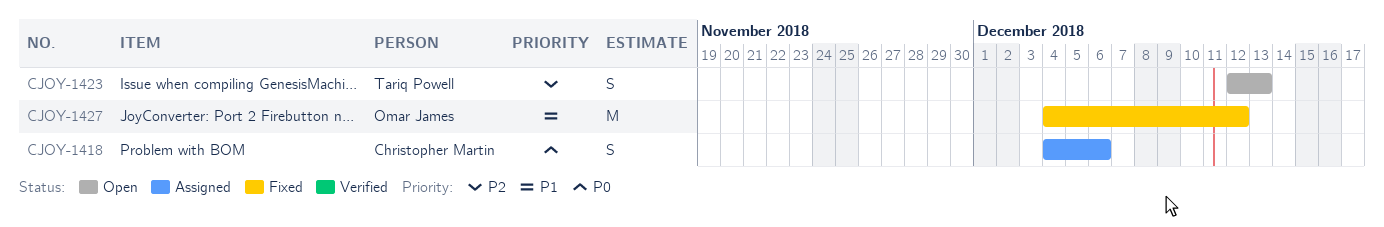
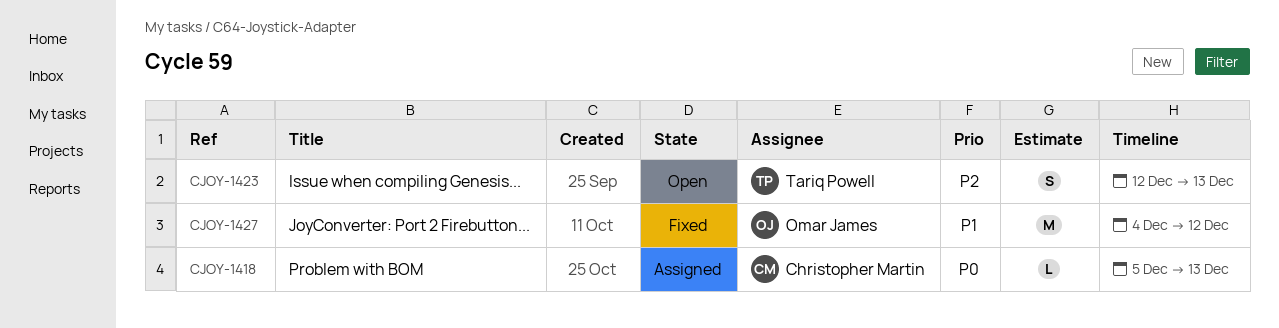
CJOY-1418, estimate: S -> L
CJOY-1418, start: Dec 4 -> Dec 5
CJOY-1418, due: Dec 6 -> Dec 13

